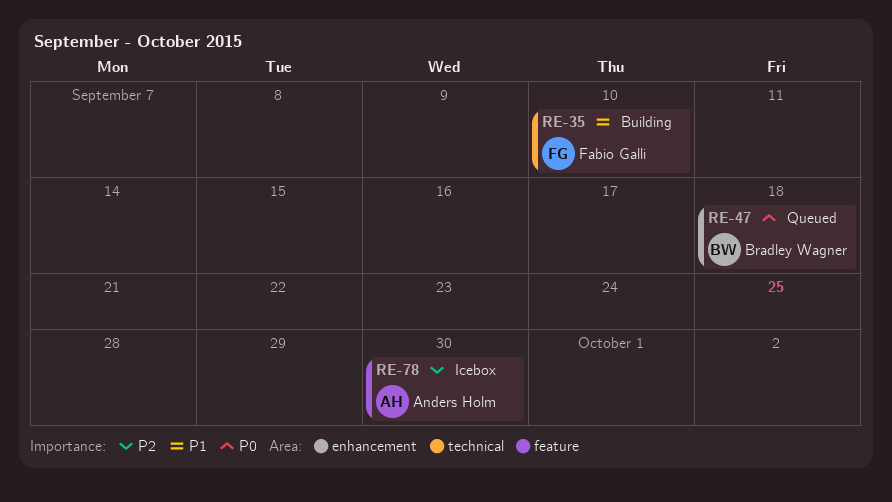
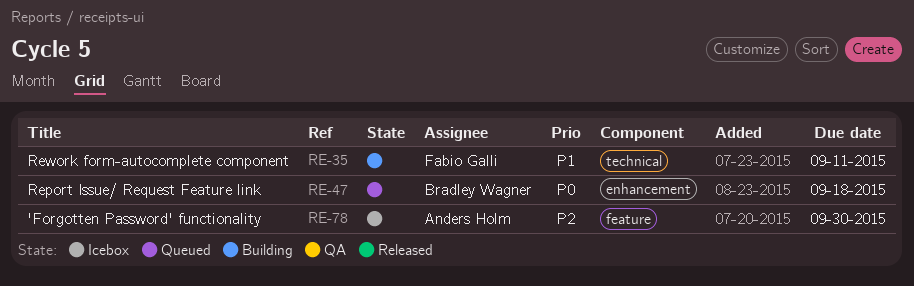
RE-35, due: Sep 10 -> Sep 11

